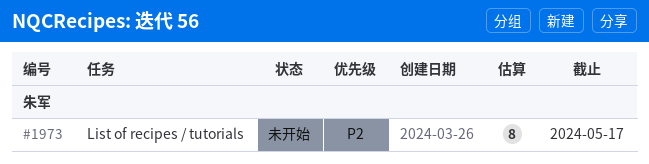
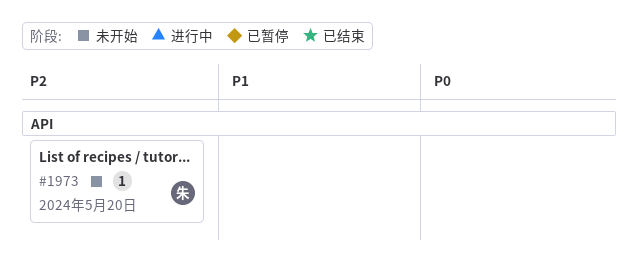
#1973, estimate: 8 -> 1
#1973, due: May 17 -> May 20

